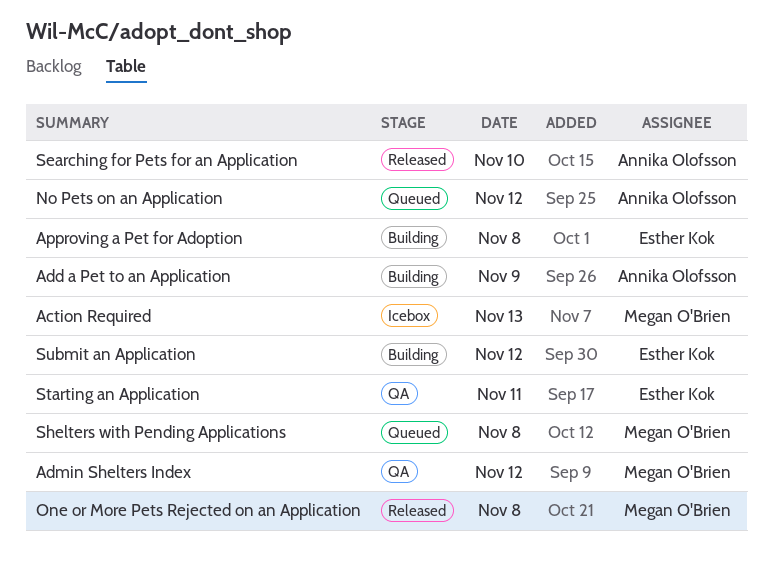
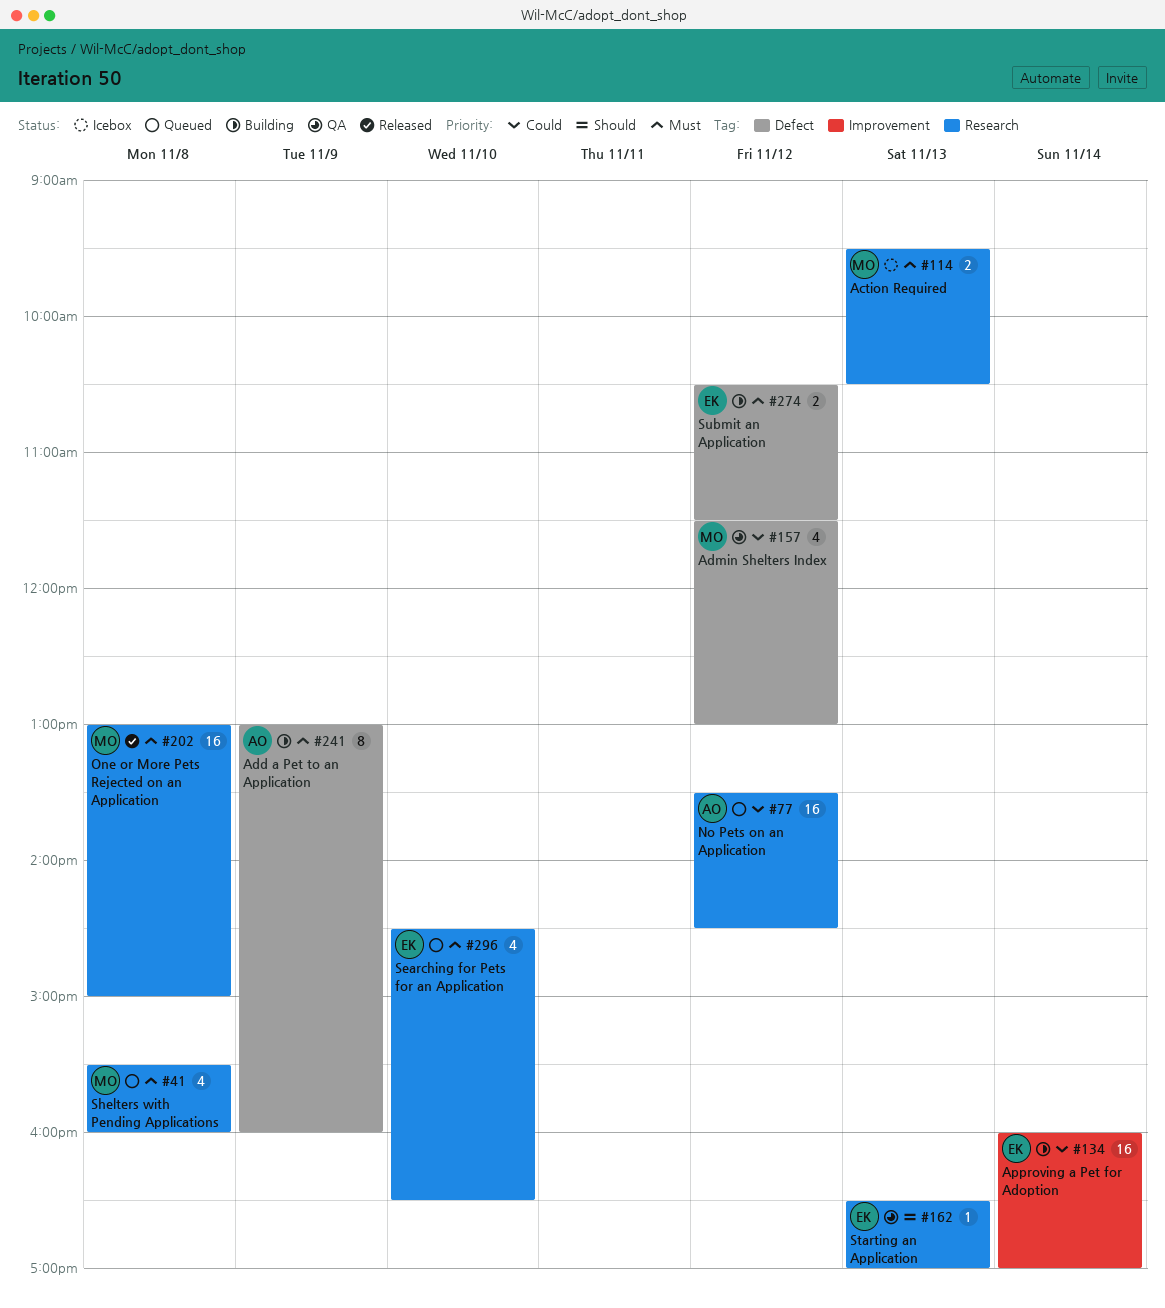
Approving a Pet for Adoption, day: Nov 8 -> Nov 14
Searching for Pets for an Application, status: Released -> Queued
Searching for Pets for an Application, owner: Annika Olofsson -> Esther Kok
Starting an Application, day: Nov 11 -> Nov 13

